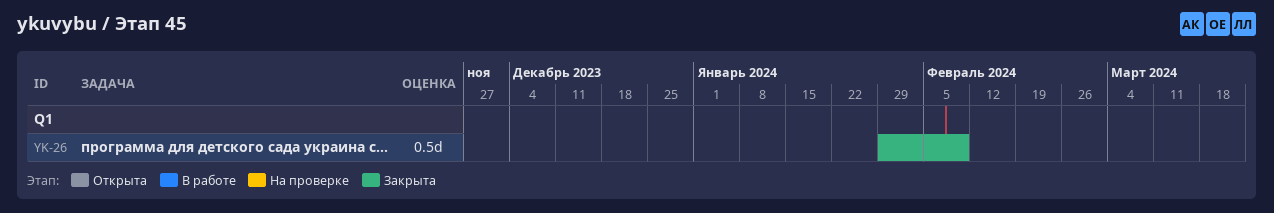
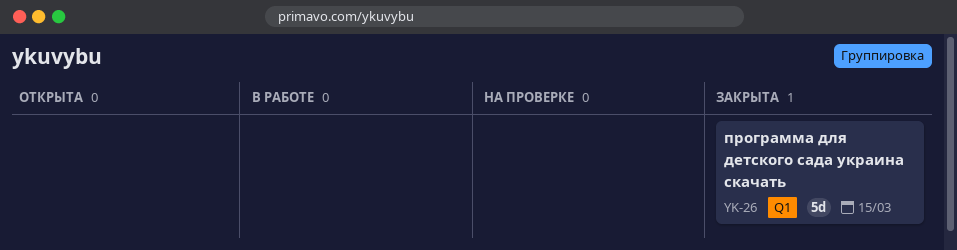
YK-26, estimate: 0.5d -> 5d
YK-26, due: Feb 9 -> Mar 15

